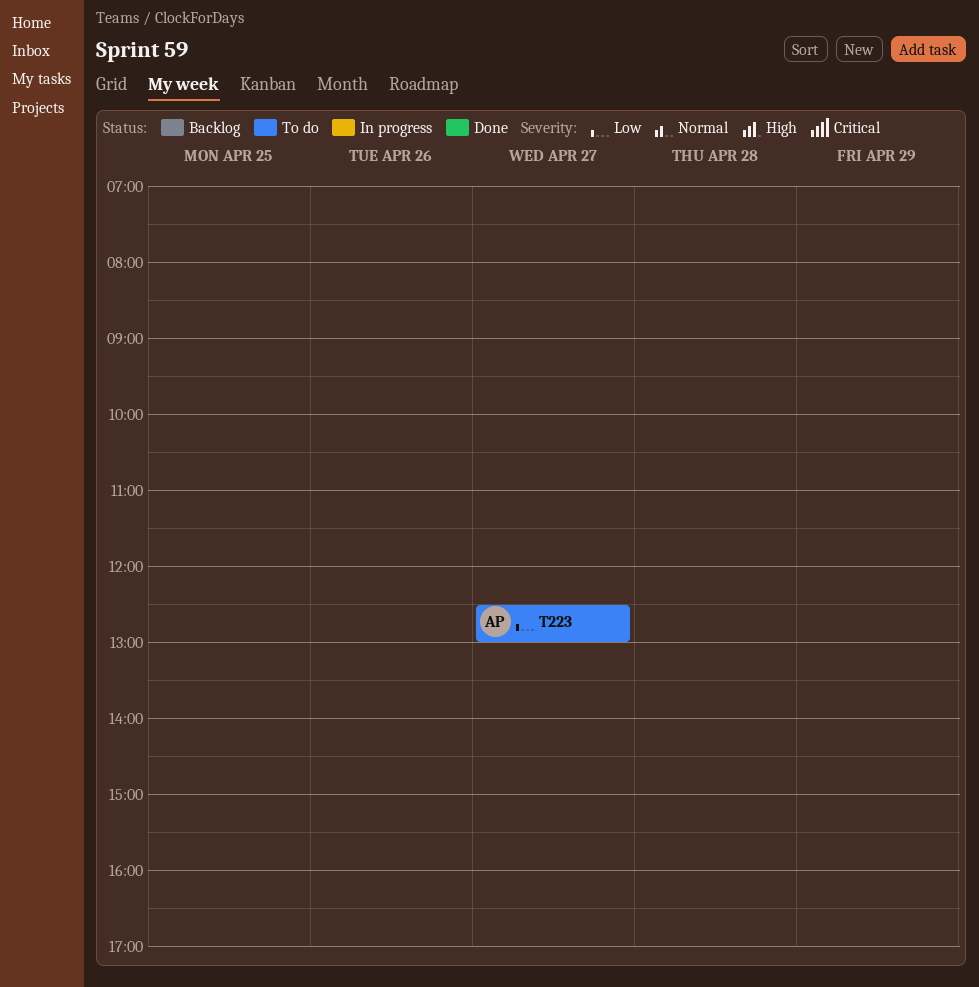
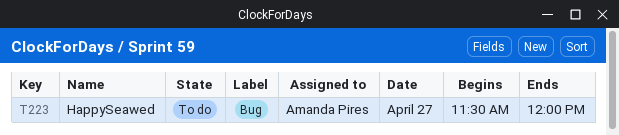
T223, begins: 12:30 -> 11:30
T223, ends: 13:00 -> 12:00

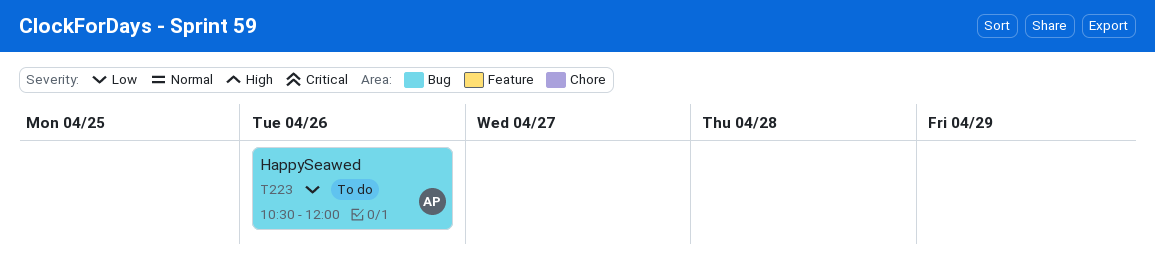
T223, day: Apr 27 -> Apr 26
T223, begins: 11:30 -> 10:30

